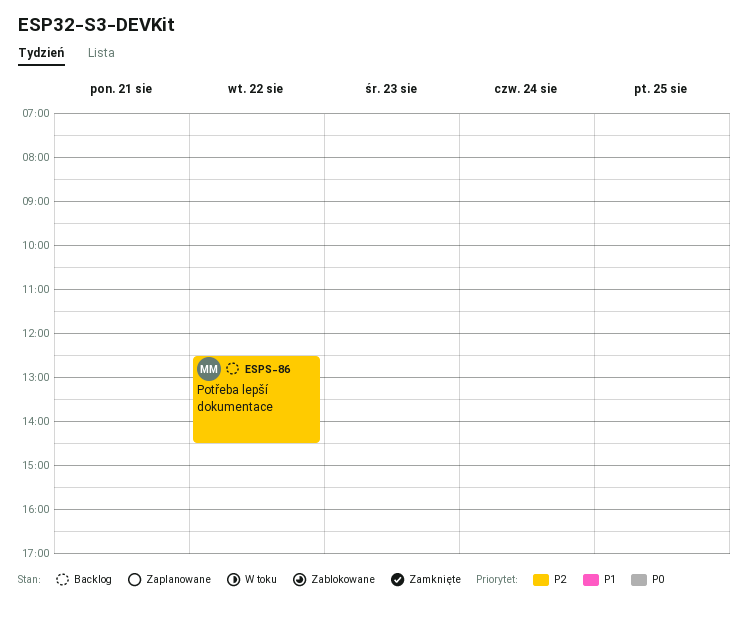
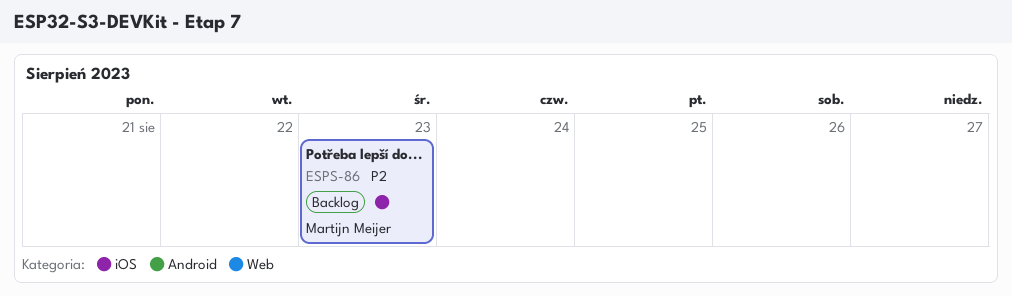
ESPS-86, day: Aug 22 -> Aug 23

